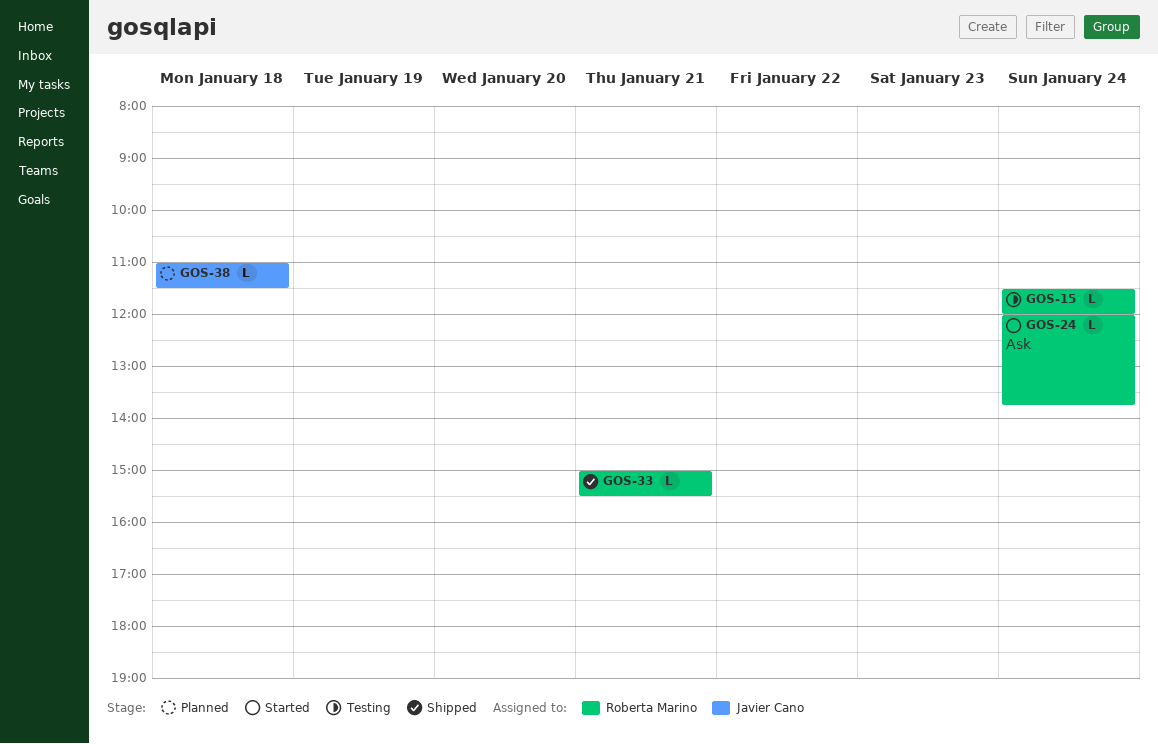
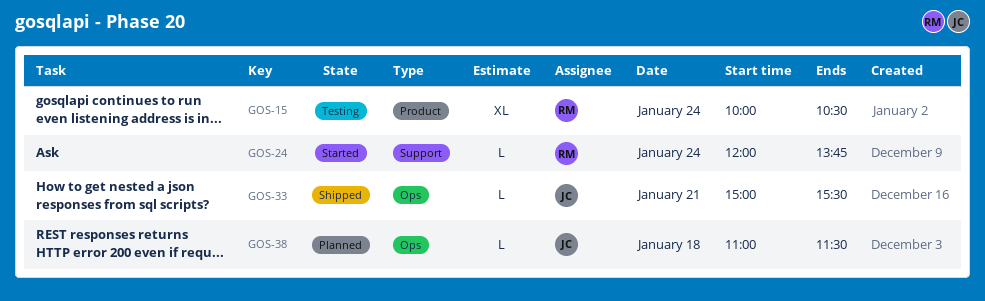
GOS-15, estimate: L -> XL
GOS-15, begins: 11:30 -> 10:00
GOS-15, ends: 12:00 -> 10:30
GOS-33, owner: Roberta Marino -> Javier Cano

